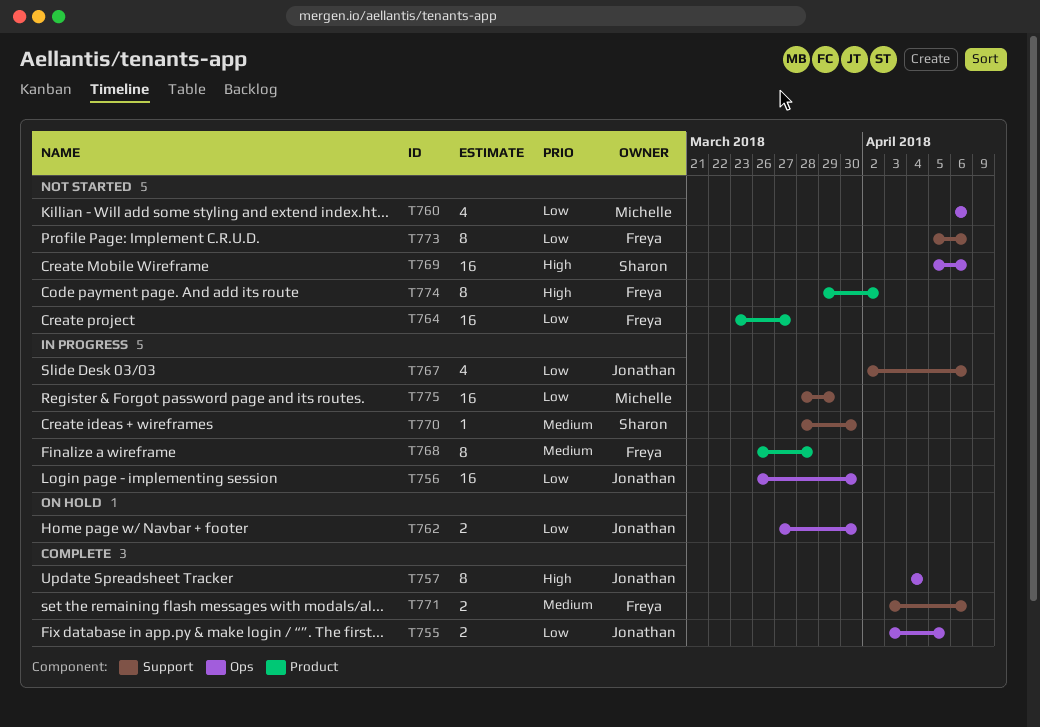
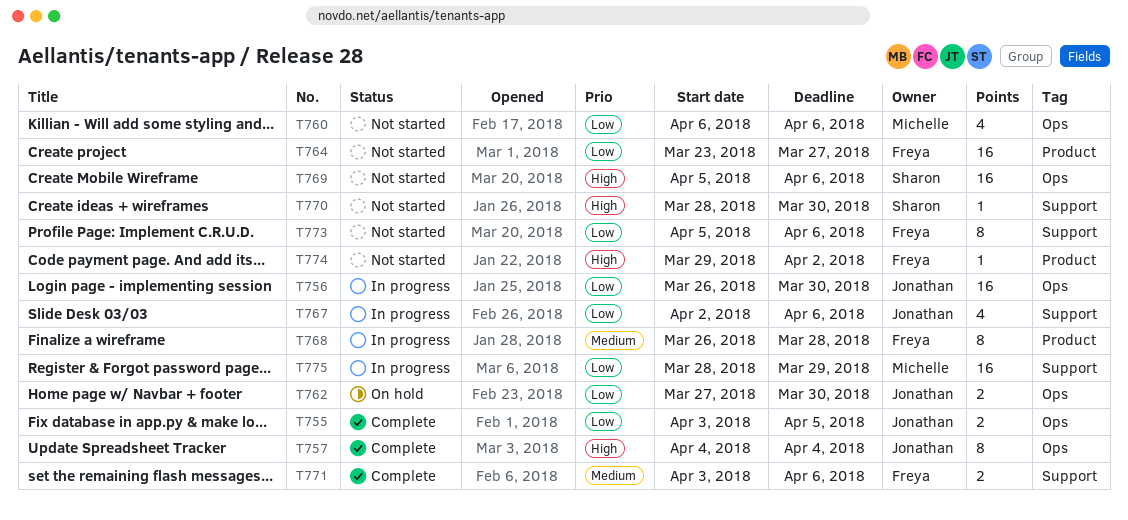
T770, status: In progress -> Not started
T770, priority: Medium -> High
T774, estimate: 8 -> 1

